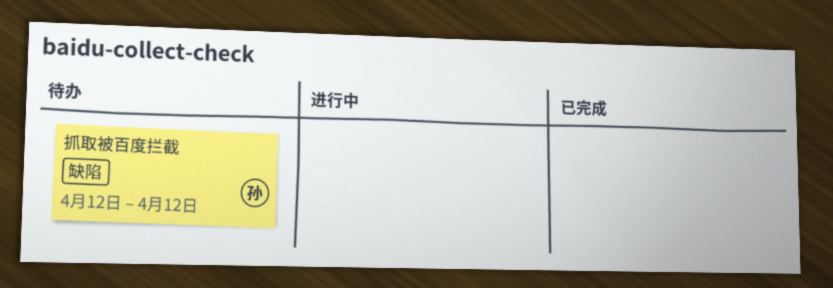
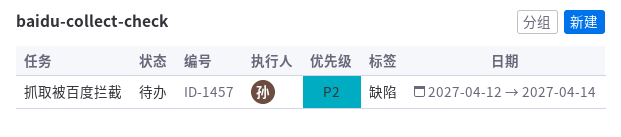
抓取被百度拦截, due: Apr 12 -> Apr 14

